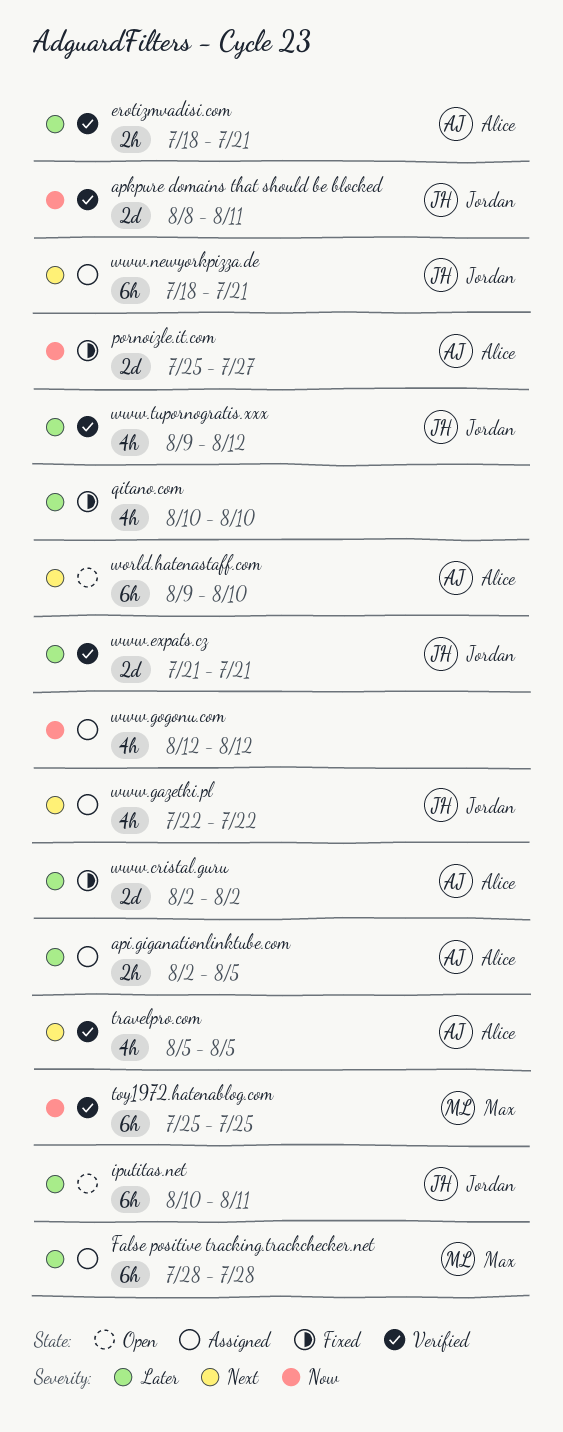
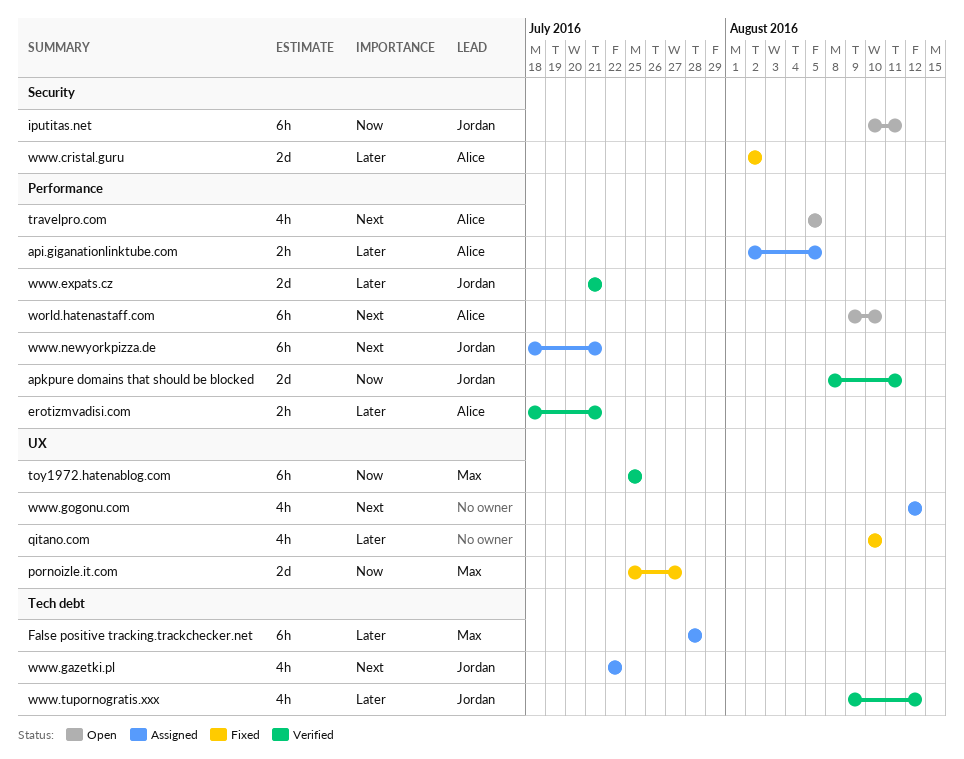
iputitas.net, priority: Later -> Now
pornoizle.it.com, owner: Alice -> Max
travelpro.com, status: Verified -> Open
www.gogonu.com, priority: Now -> Next

